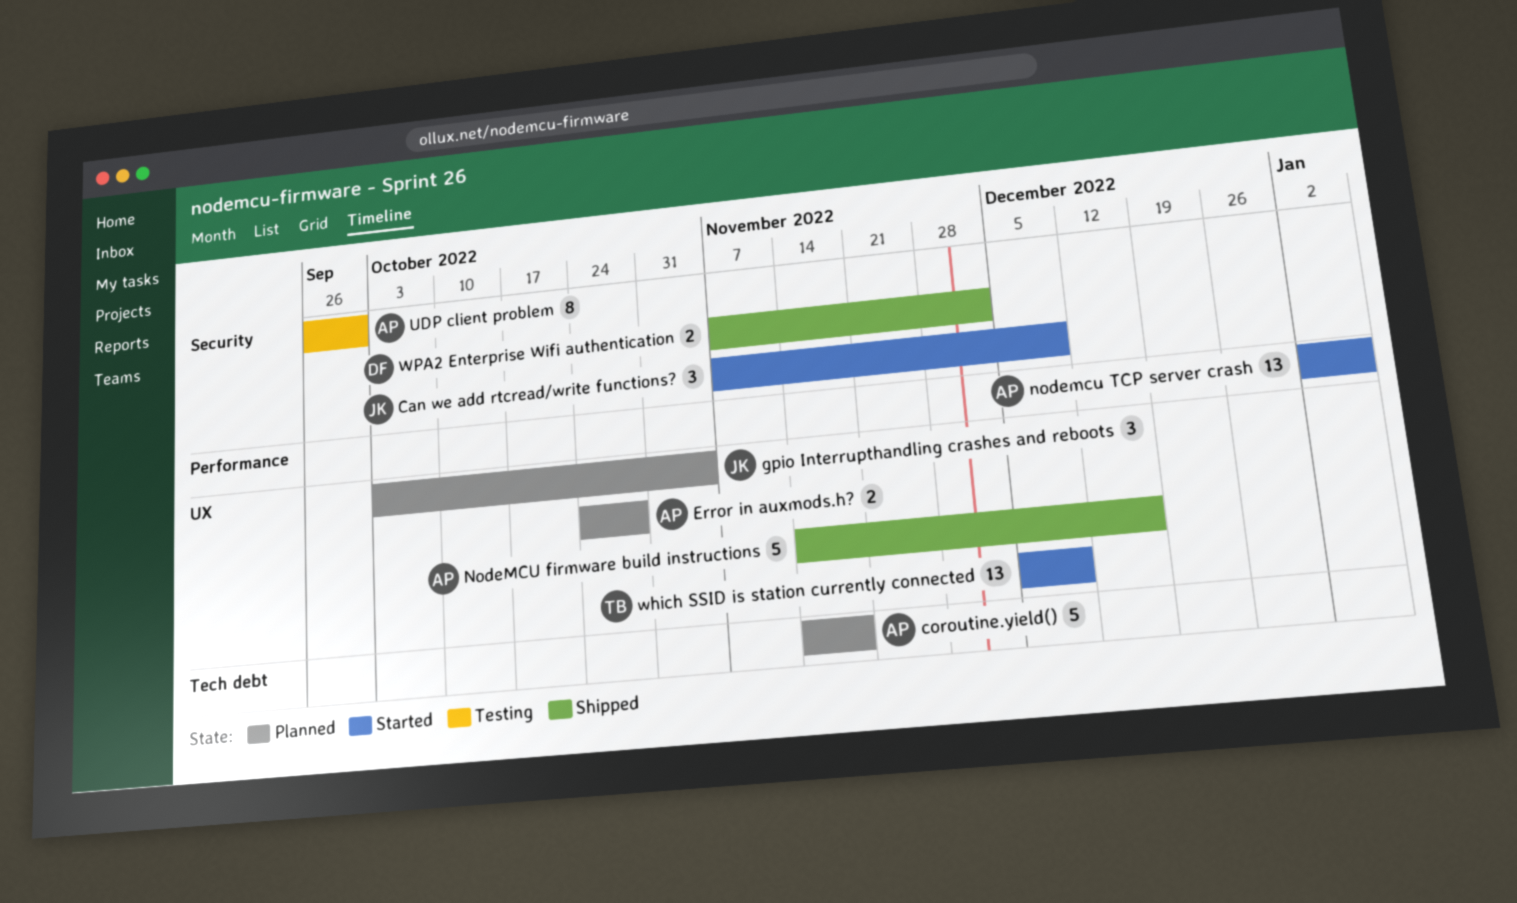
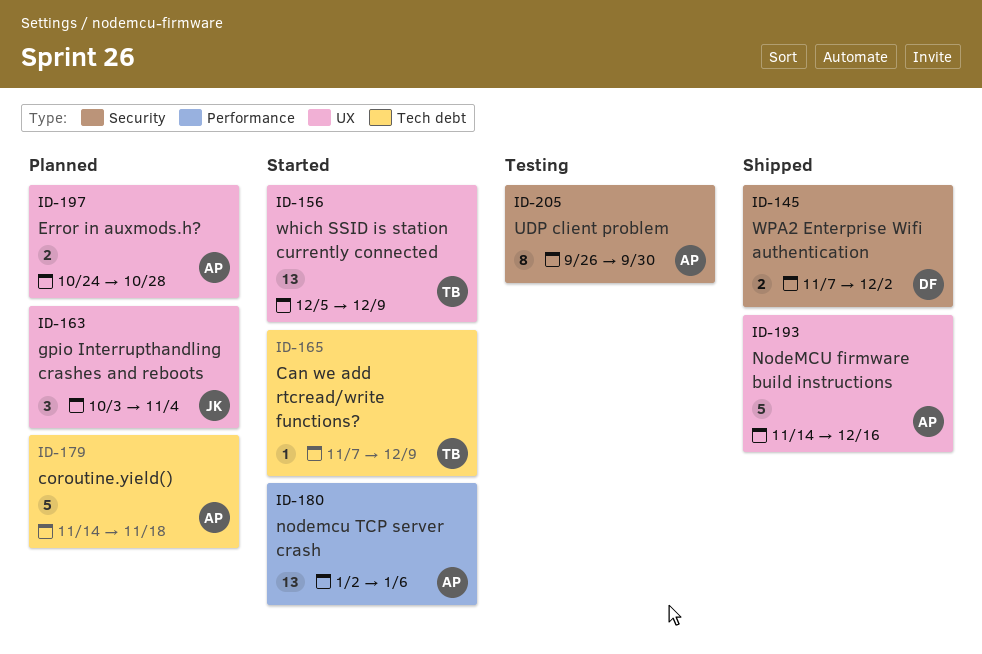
Can we add rtcread/write functions?, owner: JK -> TB
Can we add rtcread/write functions?, label: Security -> Tech debt
Can we add rtcread/write functions?, estimate: 3 -> 1

